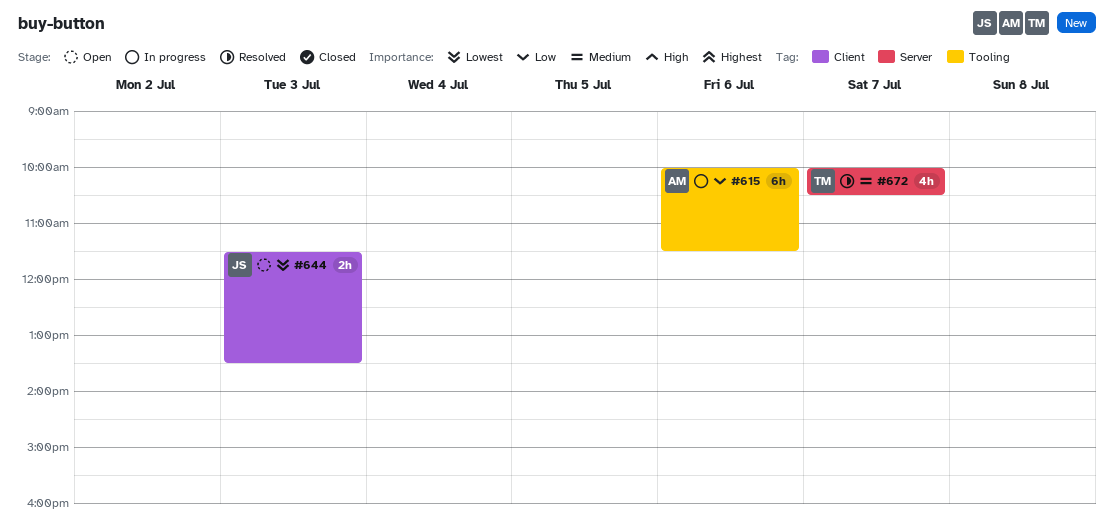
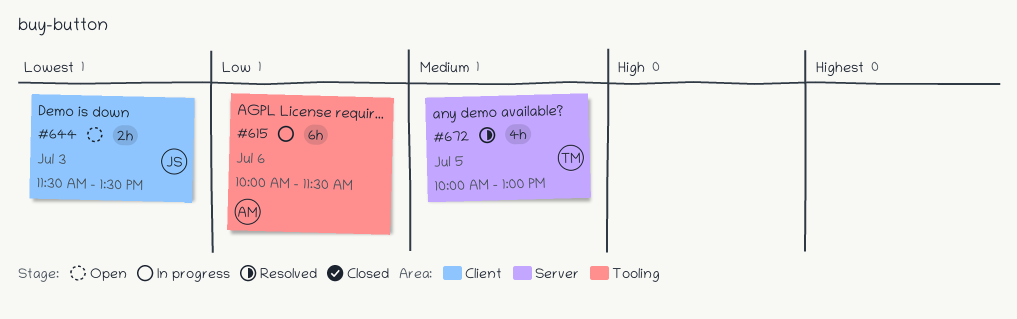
#672, day: Jul 7 -> Jul 5
#672, ends: 10:30 -> 13:00

